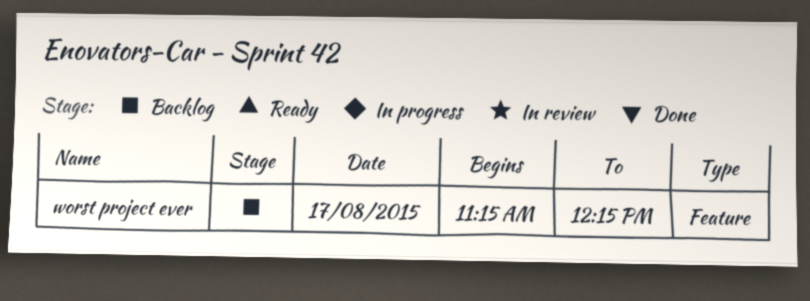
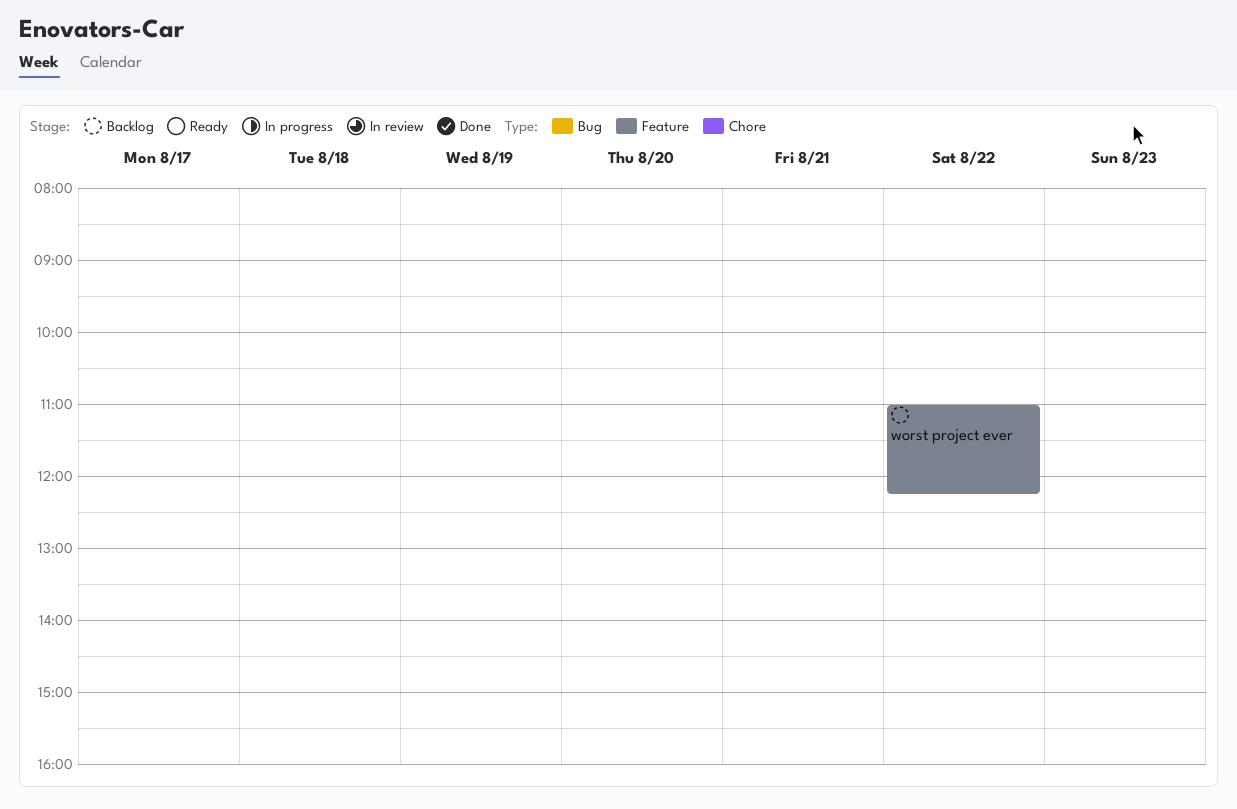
worst project ever, day: Aug 17 -> Aug 22
worst project ever, begins: 11:15 -> 11:00

